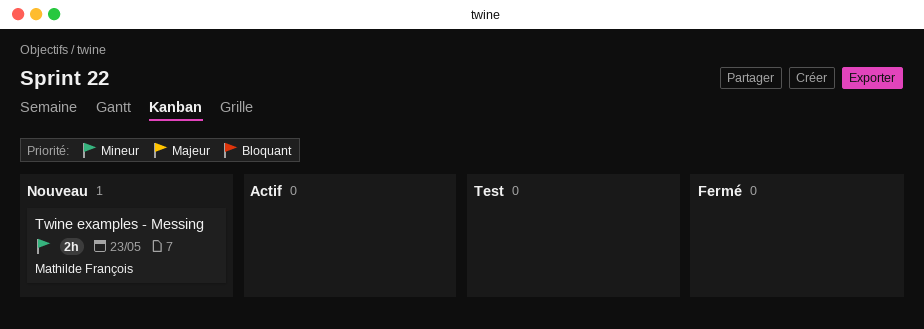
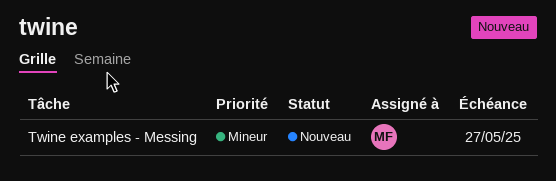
Twine examples - Messing, due: May 23 -> May 27

